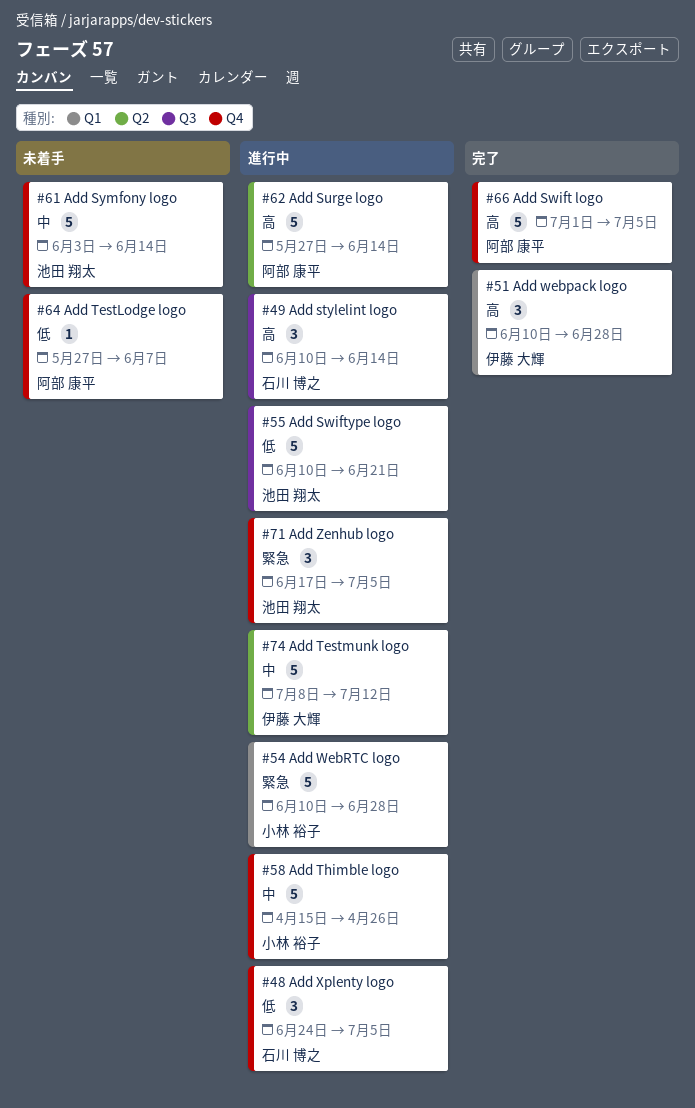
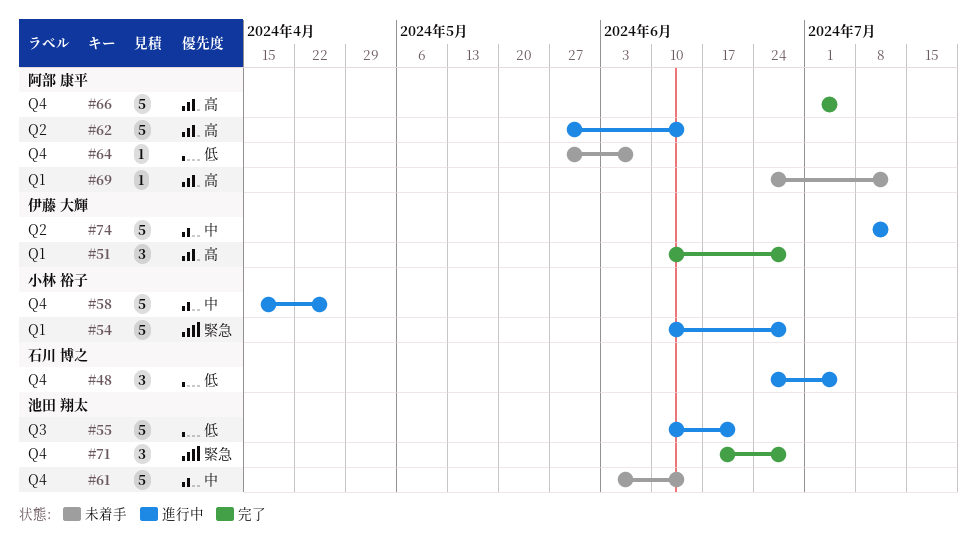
#49: present -> none
#69: none -> present
#71, status: 進行中 -> 完了
#71, due: Jul 5 -> Jun 28

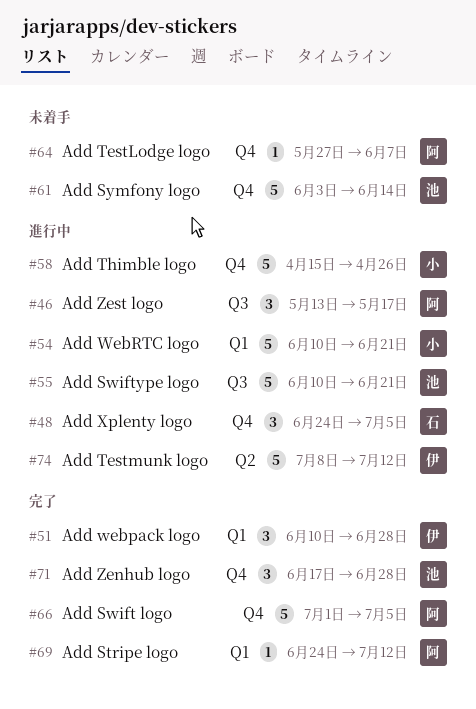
#46: none -> present
#54, due: Jun 28 -> Jun 21
#62: present -> none
#69, status: 未着手 -> 完了

